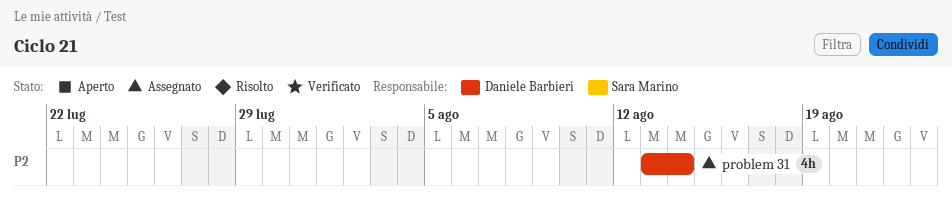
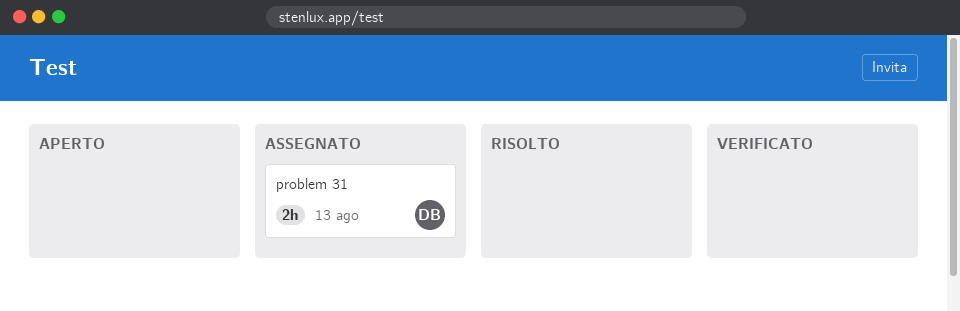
problem 31, estimate: 4h -> 2h
problem 31, due: Aug 14 -> Aug 13

